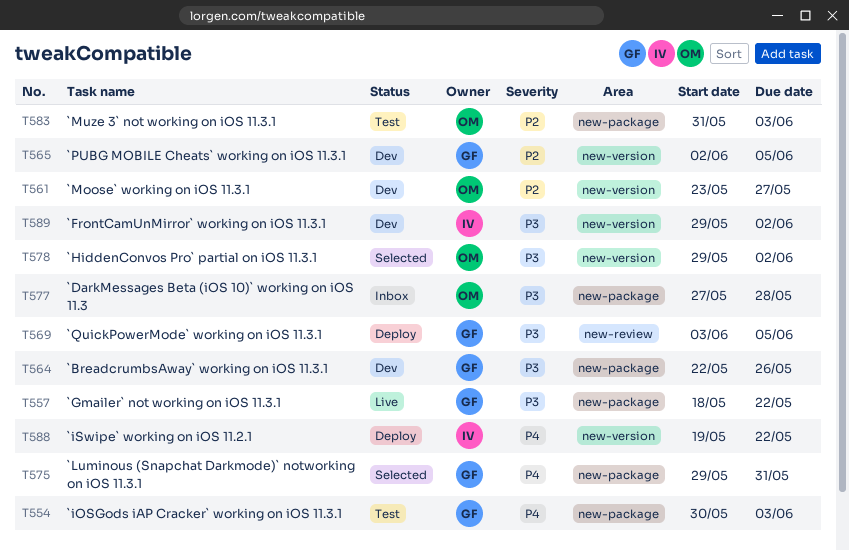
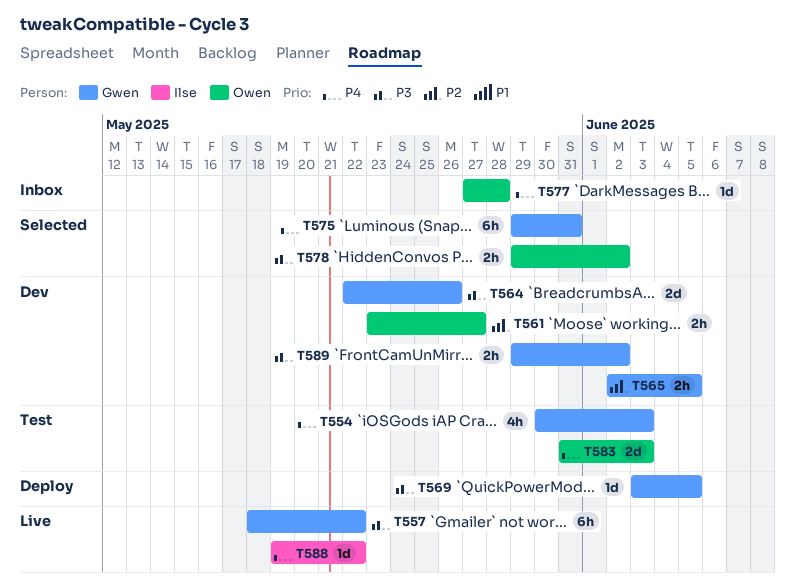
T577, priority: P3 -> P4
T583, priority: P2 -> P4
T588, status: Deploy -> Live
T589, owner: Ilse -> Gwen

